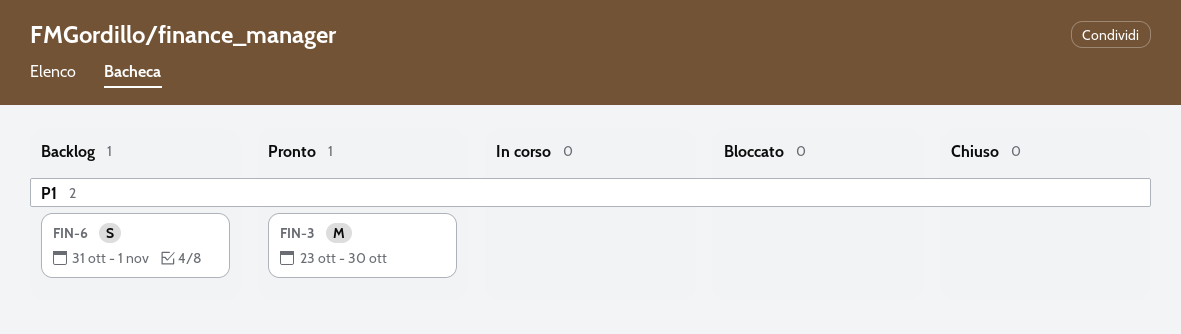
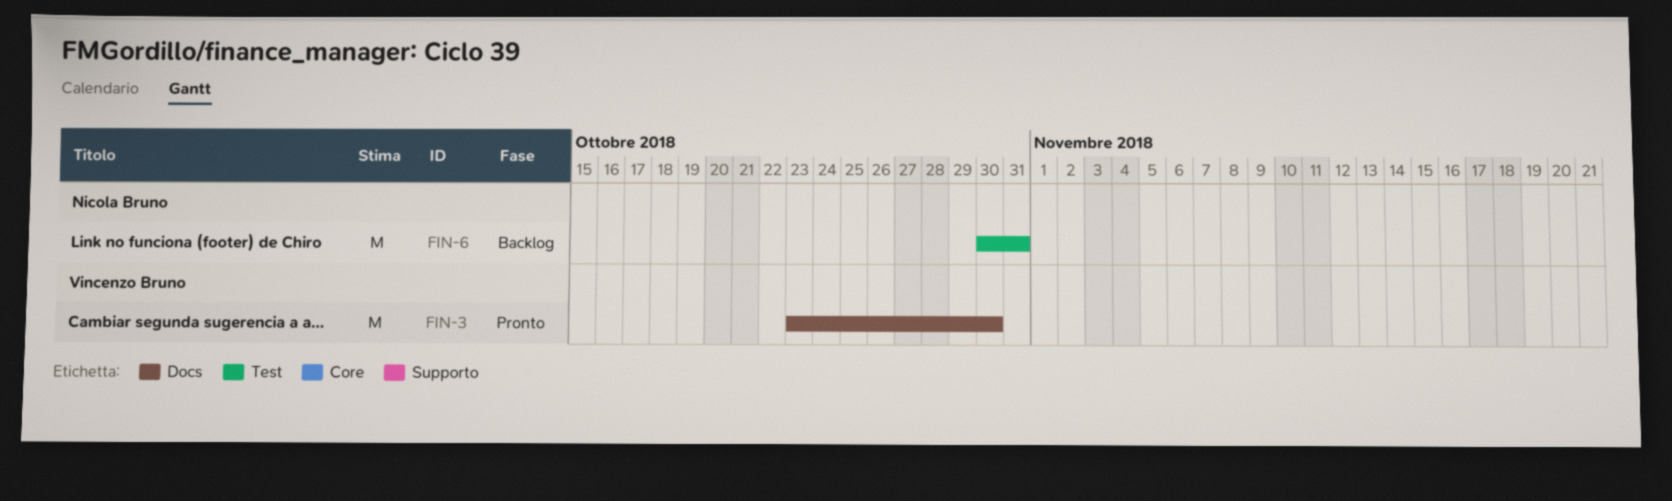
FIN-6, estimate: S -> M
FIN-6, start: Oct 31 -> Oct 30
FIN-6, due: Nov 1 -> Oct 31

